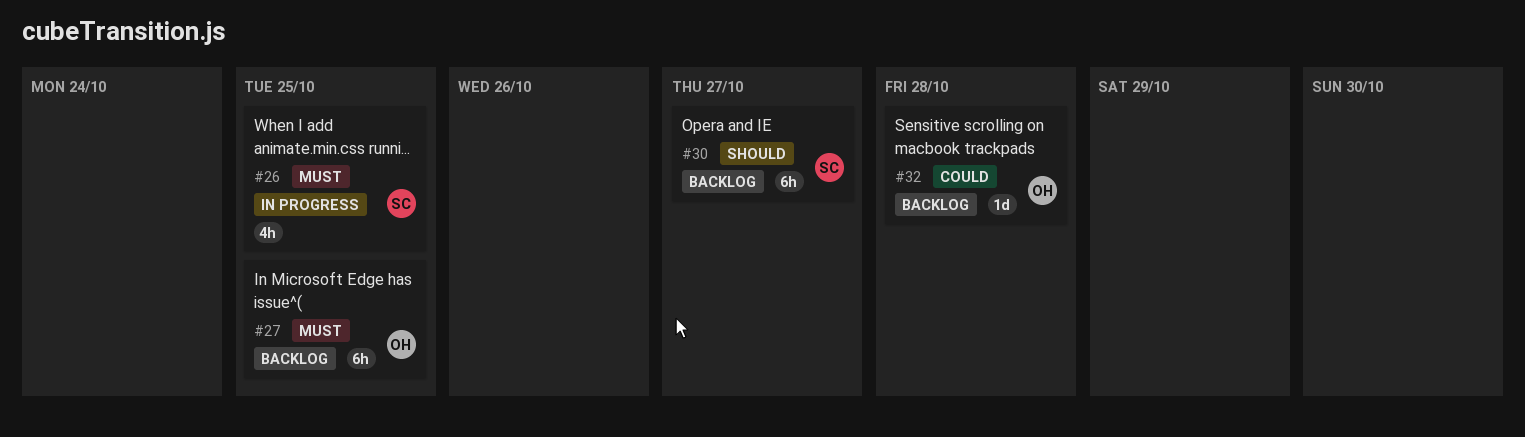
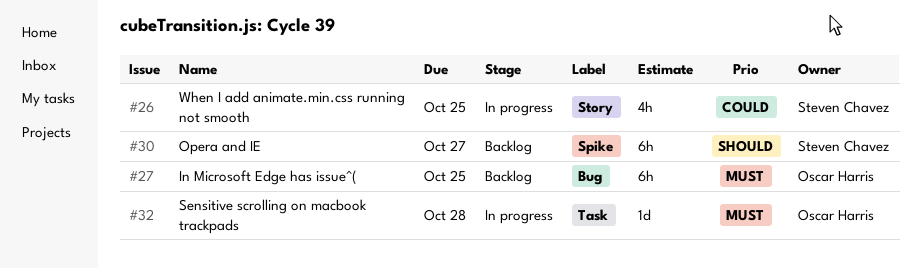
#26, priority: Must -> Could
#32, status: Backlog -> In progress
#32, priority: Could -> Must

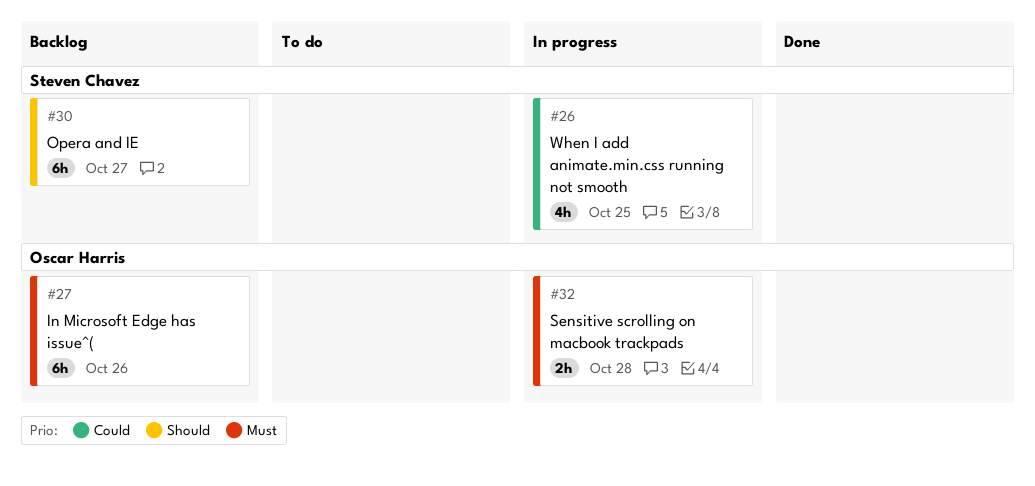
#27, due: Oct 25 -> Oct 26
#32, estimate: 1d -> 2h

